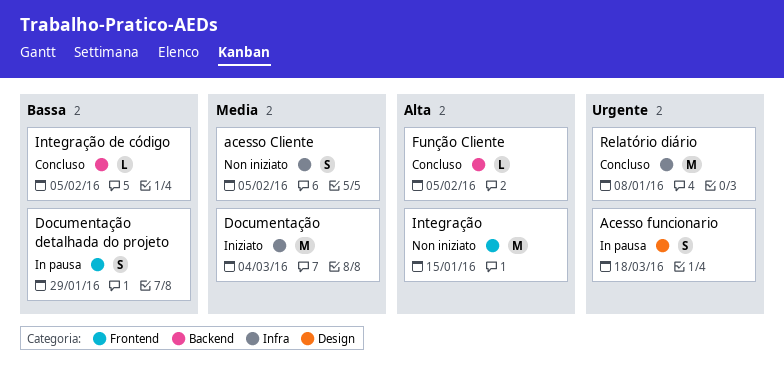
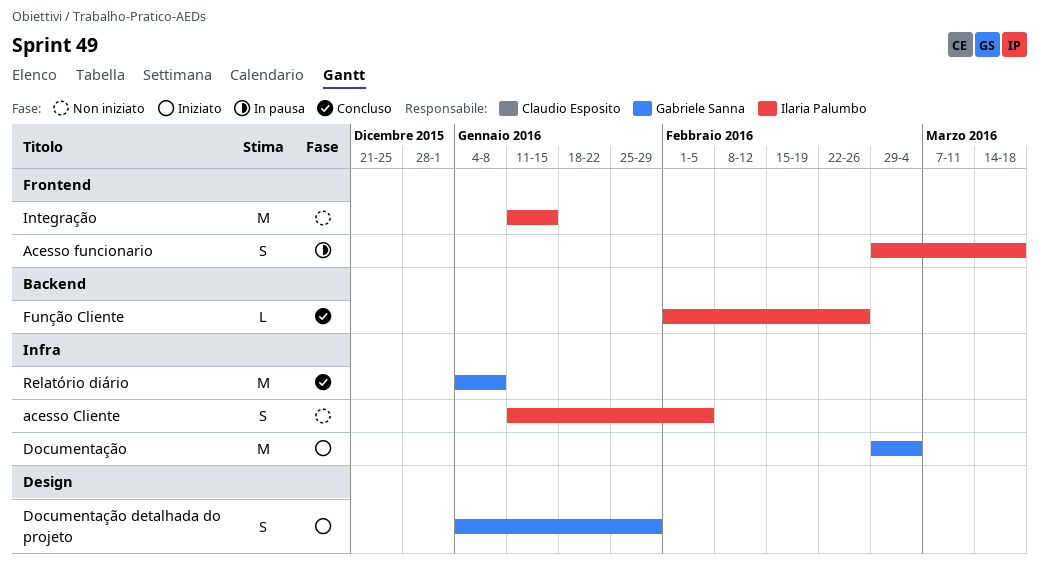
Acesso funcionario, label: Design -> Frontend
Documentação detalhada do projeto, status: In pausa -> Iniziato
Documentação detalhada do projeto, label: Frontend -> Design
Função Cliente, due: Feb 5 -> Feb 26
Integração de código: present -> none

